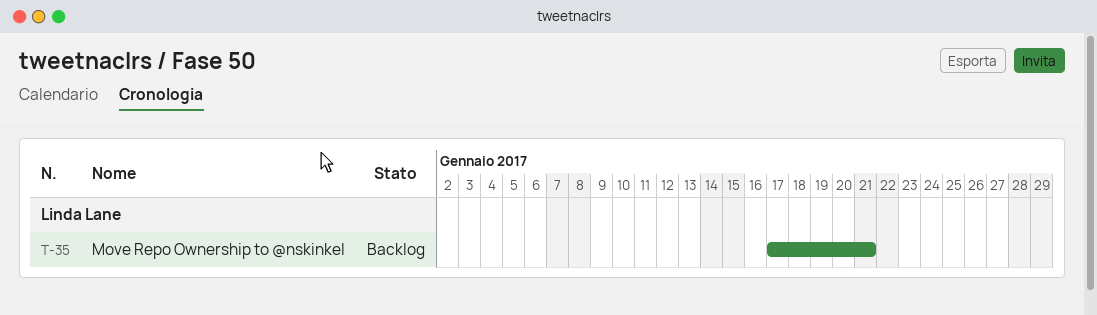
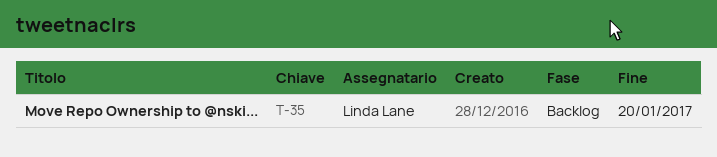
T-35, due: Jan 21 -> Jan 20

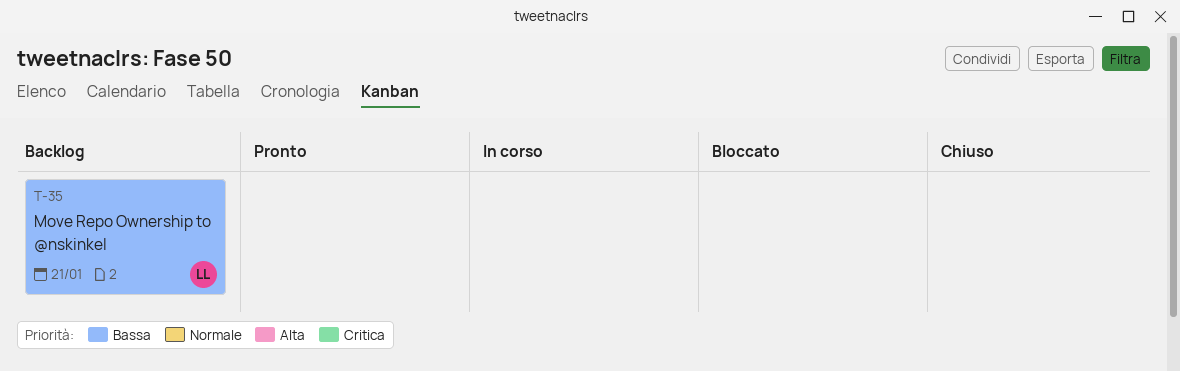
T-35, due: Jan 20 -> Jan 21

